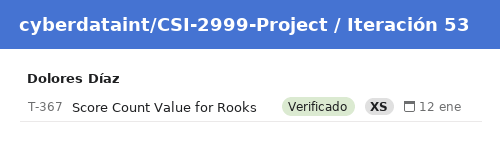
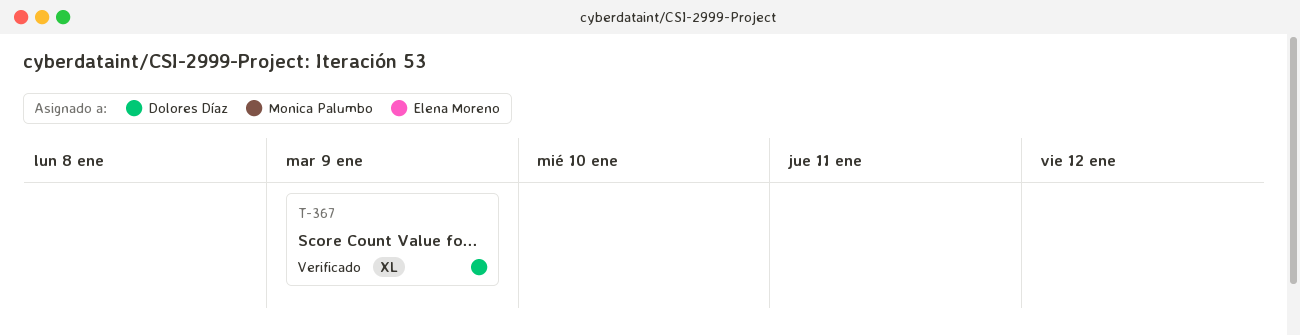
T-367, estimate: XS -> XL
T-367, due: Jan 12 -> Jan 9

